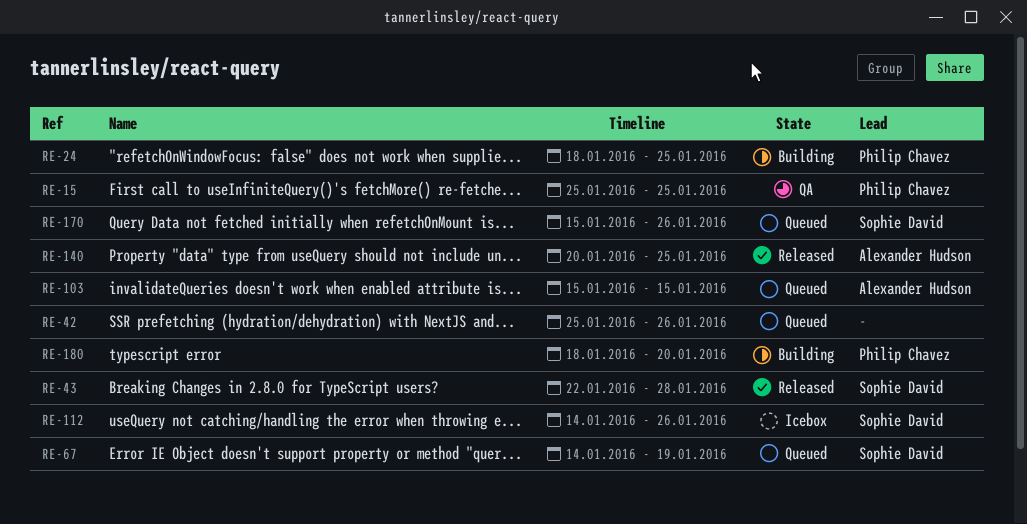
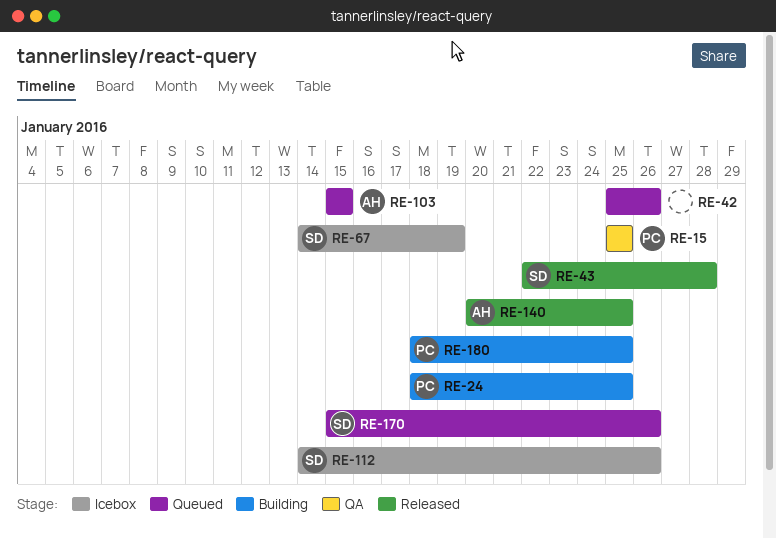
RE-67, status: Queued -> Icebox
RE-180, due: Jan 20 -> Jan 25

